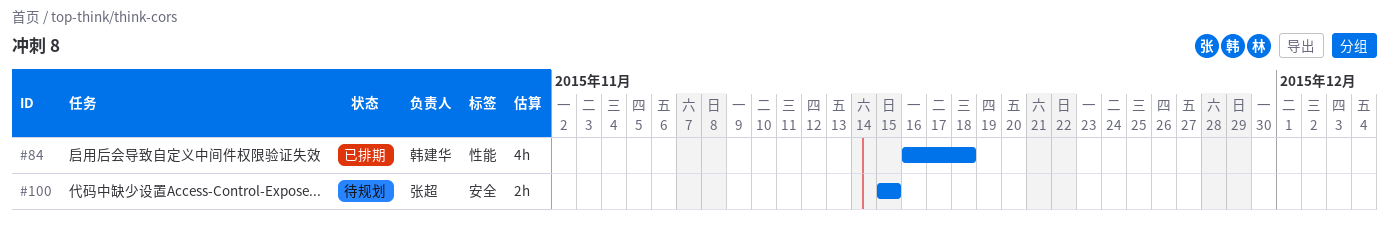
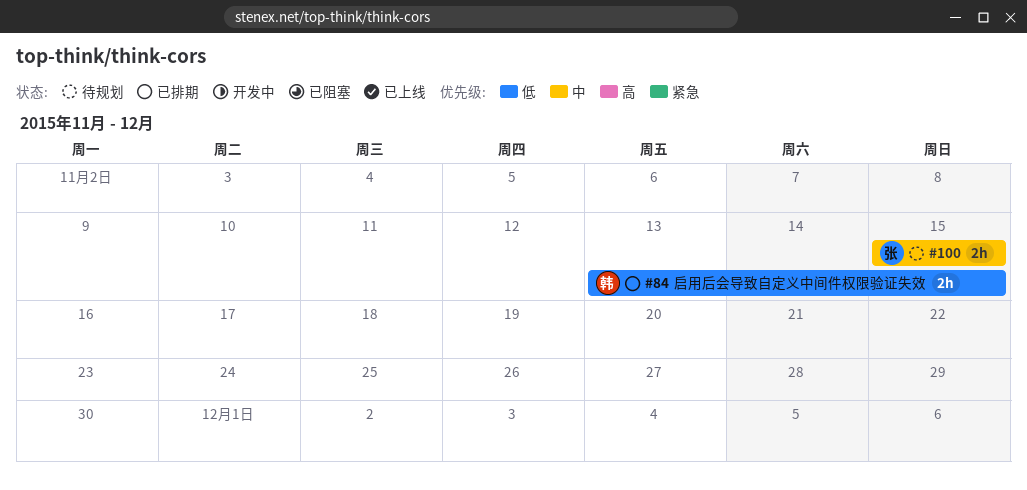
#84, estimate: 4h -> 2h
#84, start: Nov 16 -> Nov 13
#84, due: Nov 18 -> Nov 15

